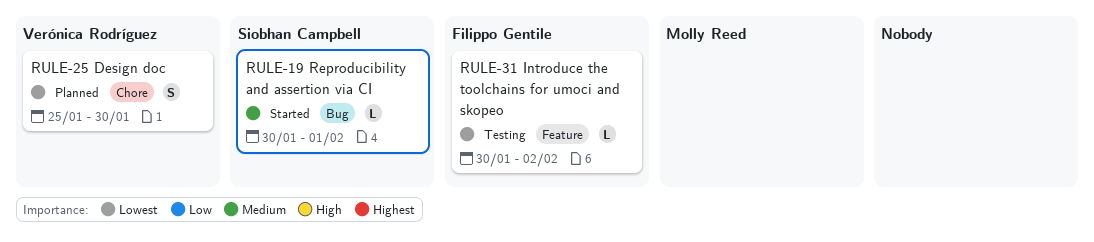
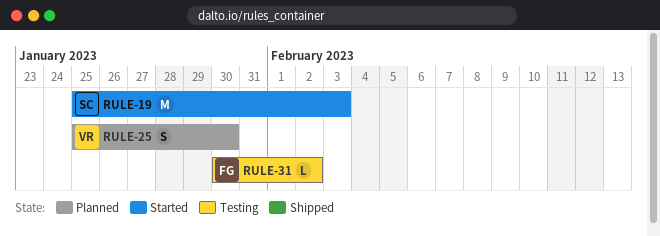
RULE-19, estimate: L -> M
RULE-19, start: Jan 30 -> Jan 25
RULE-19, due: Feb 1 -> Feb 3

